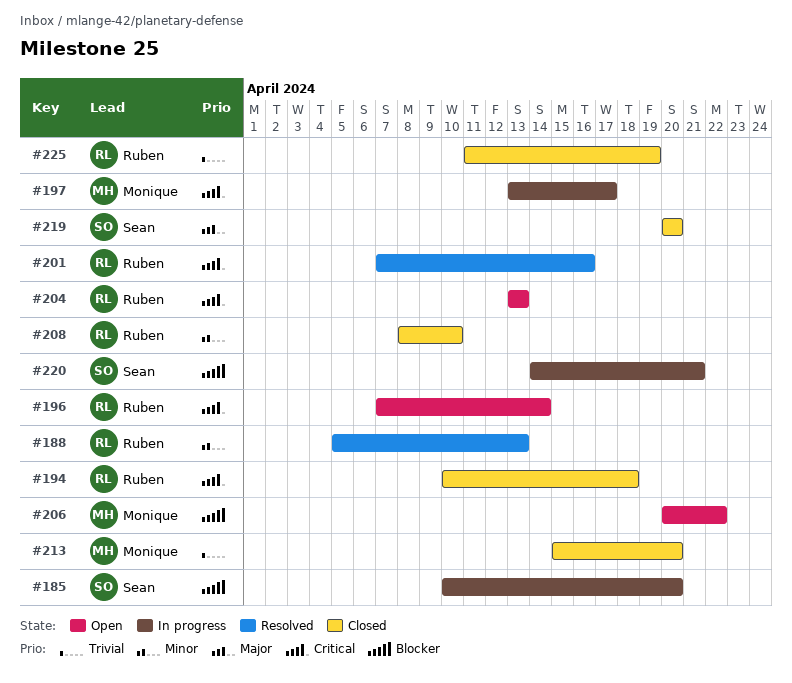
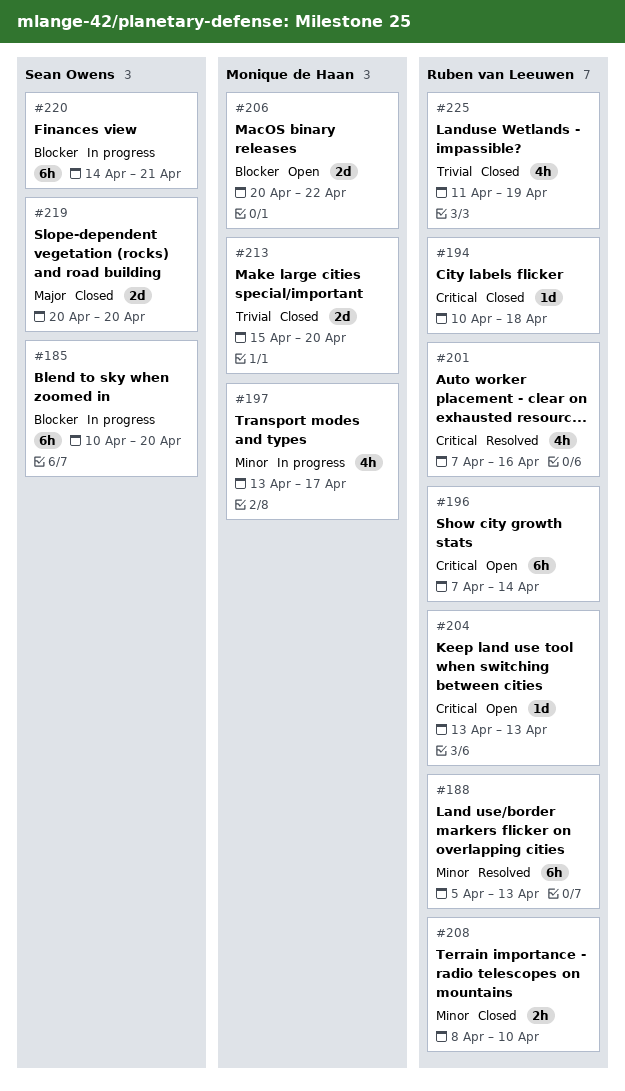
#197, priority: Critical -> Minor

